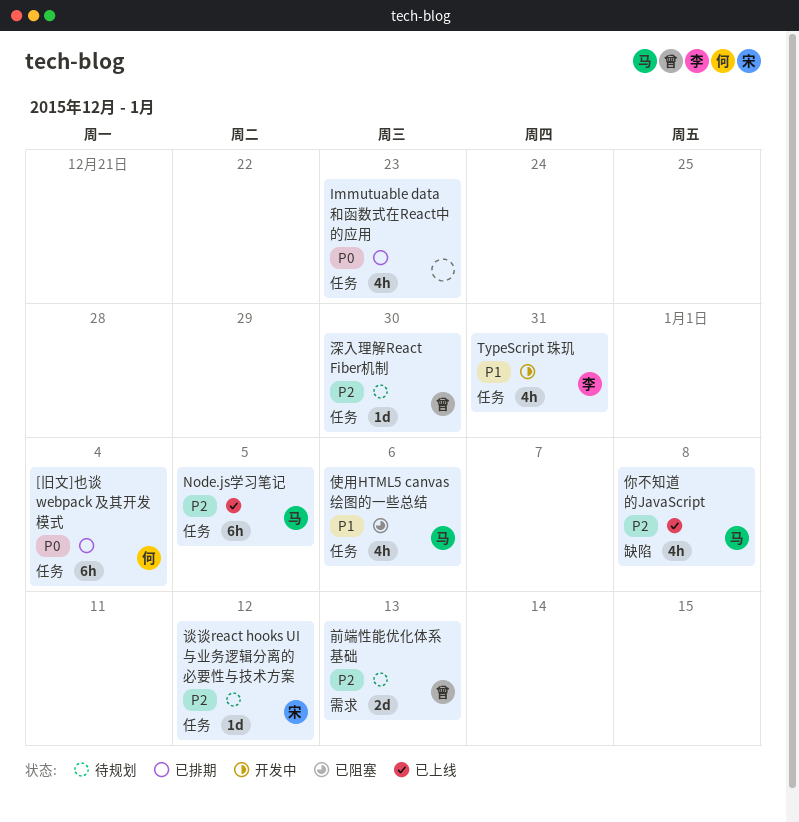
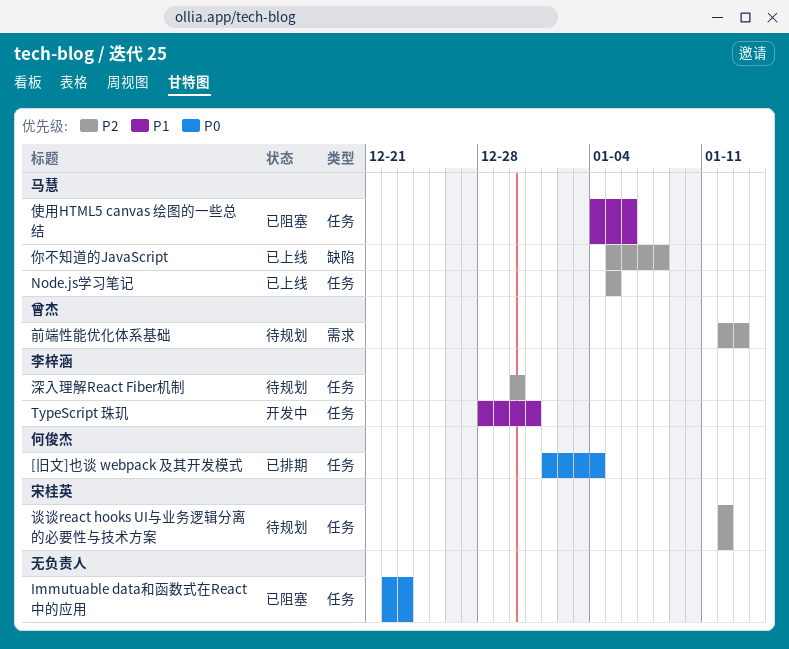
Immutuable data和函数式在React中的应用, status: 已排期 -> 已阻塞
深入理解React Fiber机制, owner: 曾杰 -> 李梓涵

